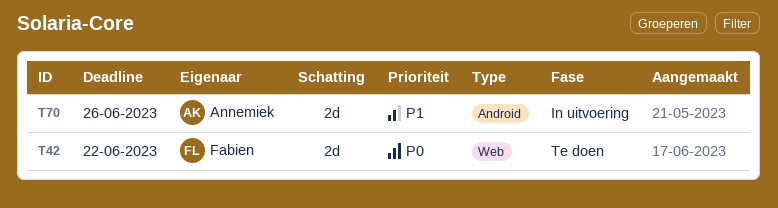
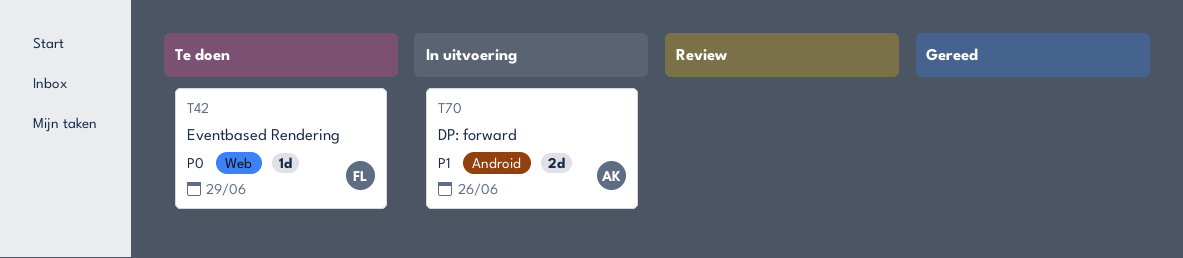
T42, estimate: 2d -> 1d
T42, due: Jun 22 -> Jun 29

